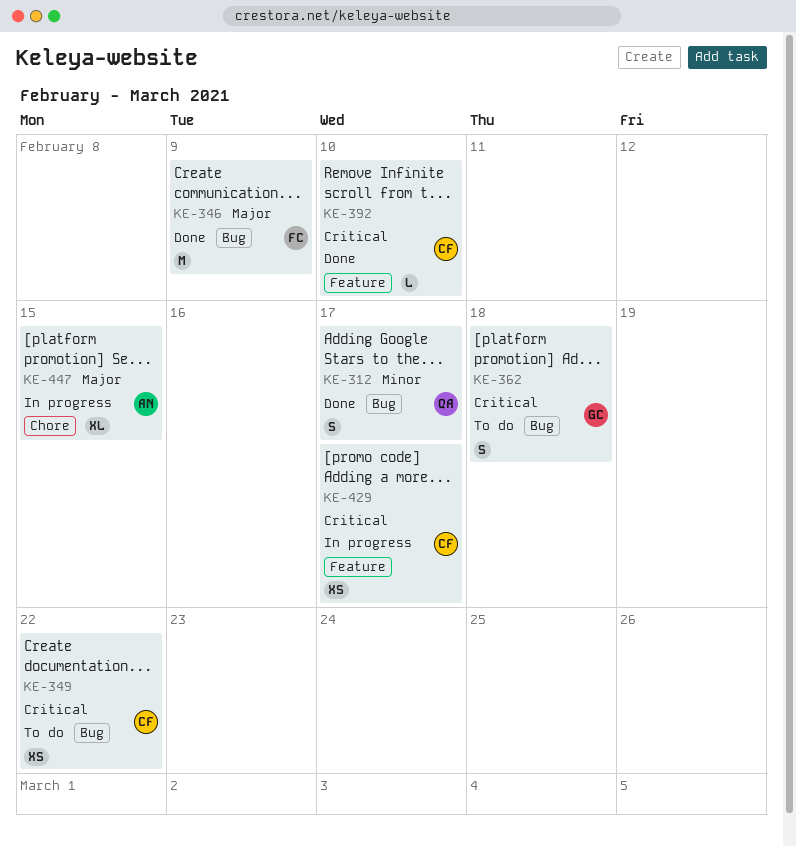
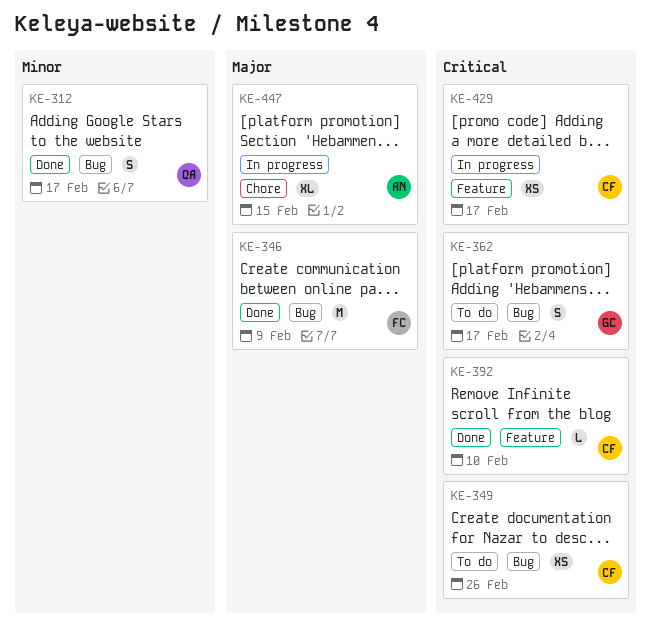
KE-349, due: Feb 22 -> Feb 26
KE-362, due: Feb 18 -> Feb 17

